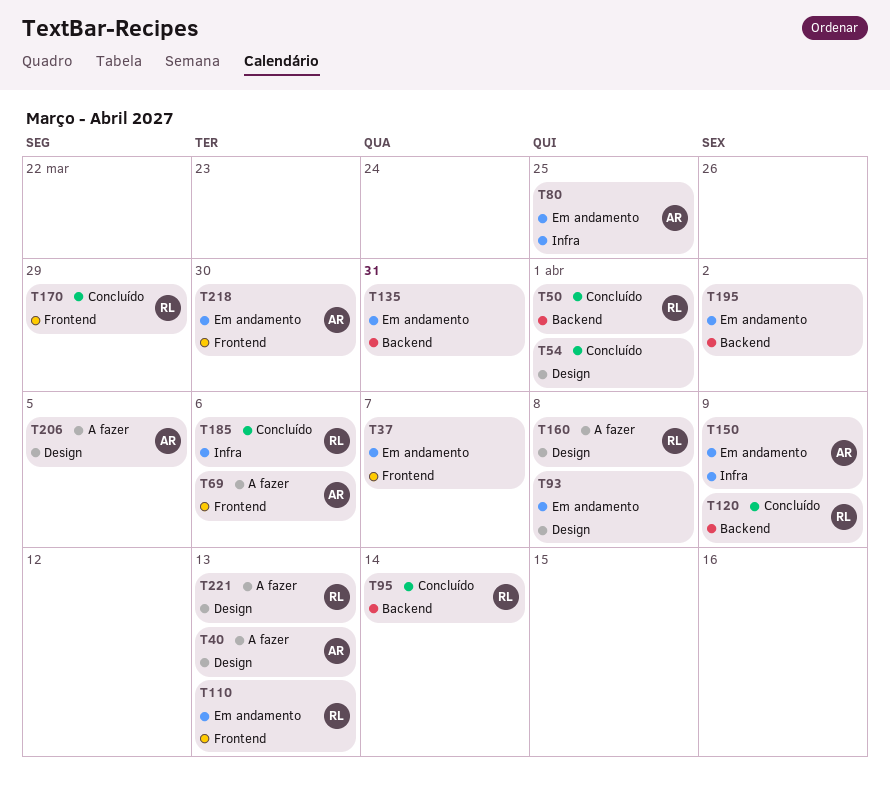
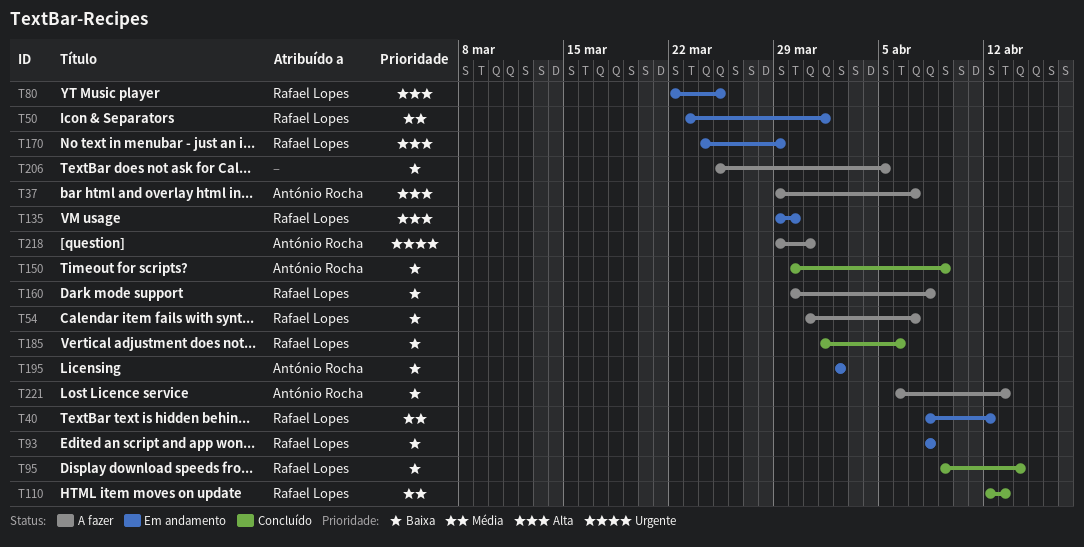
T37, status: Em andamento -> A fazer
T37, owner: none -> António Rocha
T40, status: A fazer -> Em andamento
T40, owner: António Rocha -> Rafael Lopes
T40, due: Apr 13 -> Apr 12
T50, status: Concluído -> Em andamento
T54, status: Concluído -> A fazer
T54, owner: none -> Rafael Lopes
T54, due: Apr 1 -> Apr 7
T69: present -> none
T80, owner: António Rocha -> Rafael Lopes
T93, owner: none -> Rafael Lopes
T110, status: Em andamento -> Concluído
T120: present -> none
T135, owner: none -> Rafael Lopes
T135, due: Mar 31 -> Mar 30
T150, status: Em andamento -> Concluído
T170, status: Concluído -> Em andamento
T195, owner: none -> António Rocha
T206, owner: António Rocha -> none
T218, status: Em andamento -> A fazer
T218, due: Mar 30 -> Mar 31
T221, owner: Rafael Lopes -> António Rocha

